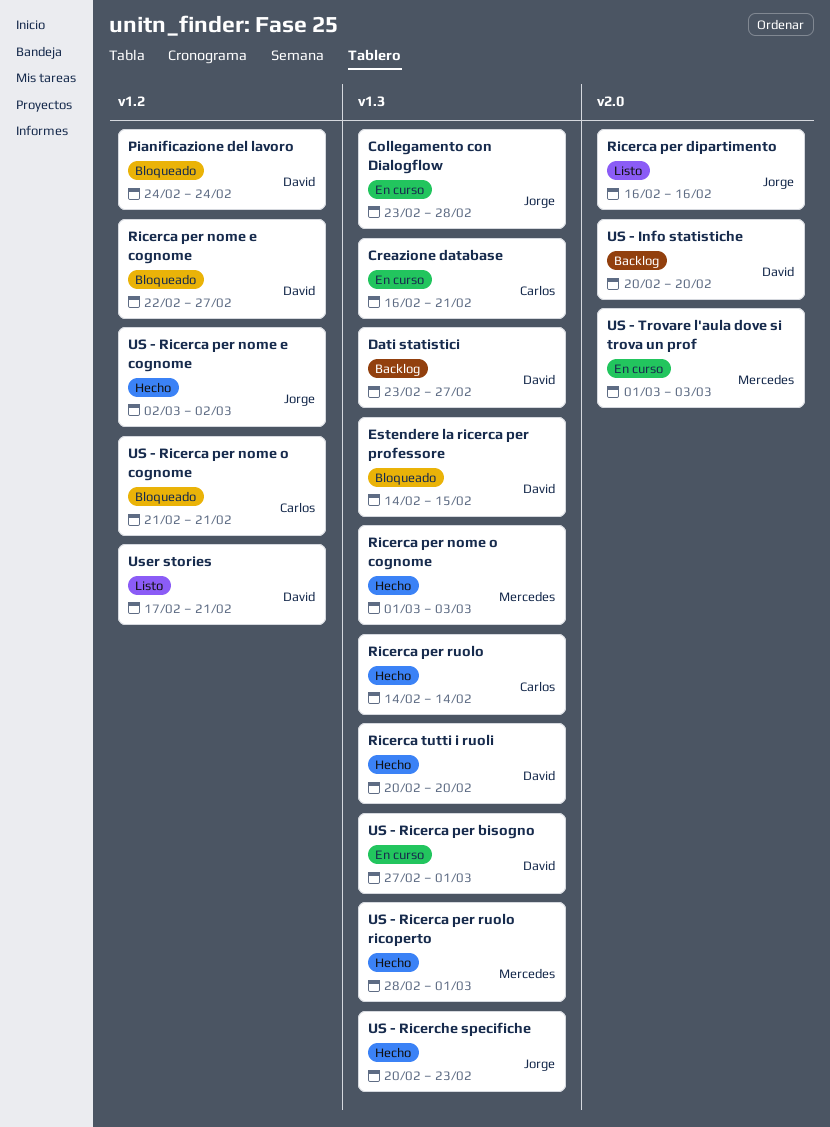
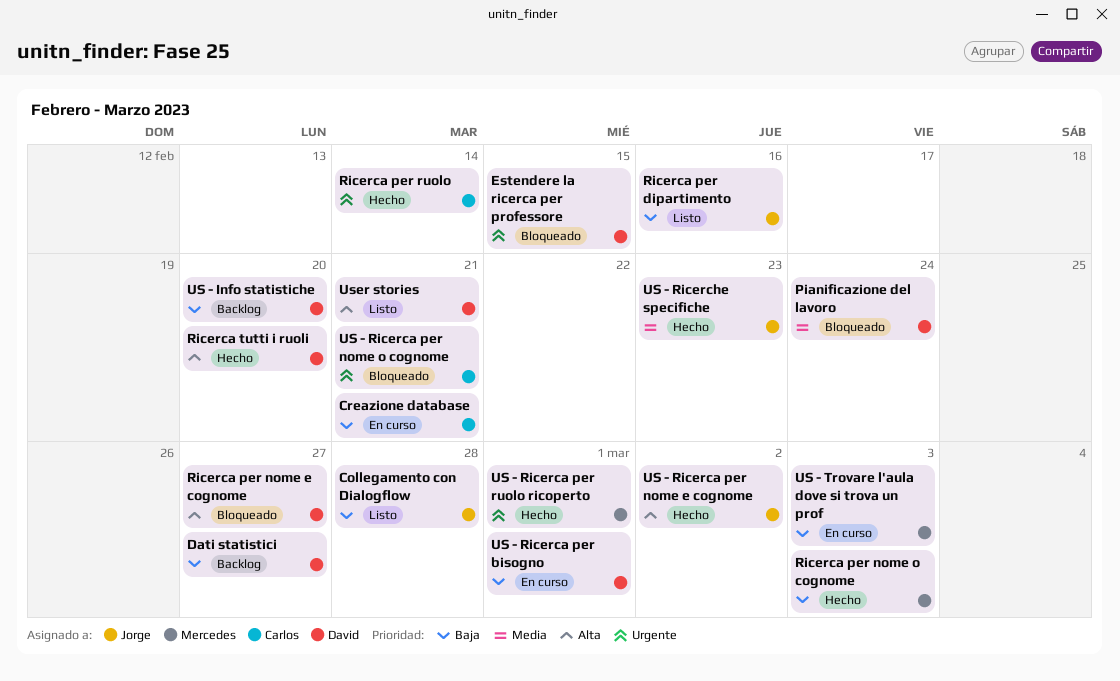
Collegamento con Dialogflow, status: En curso -> Listo

